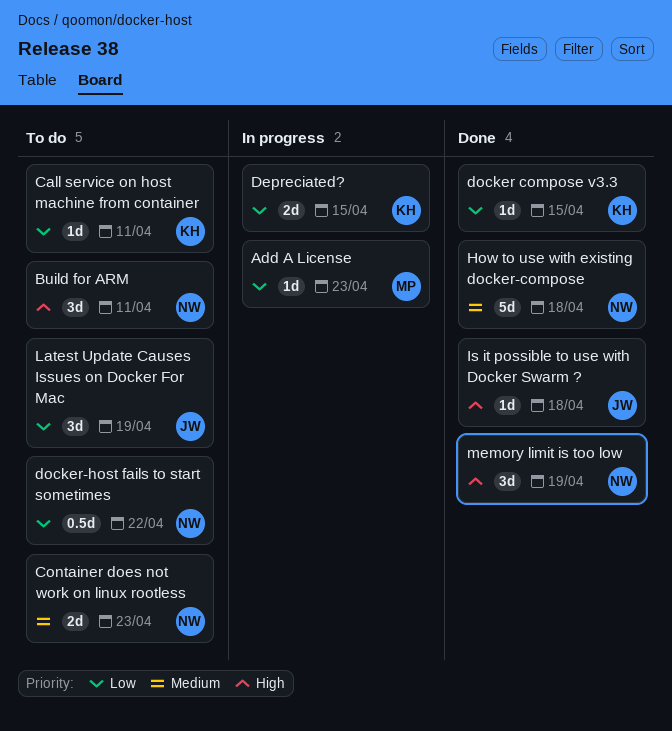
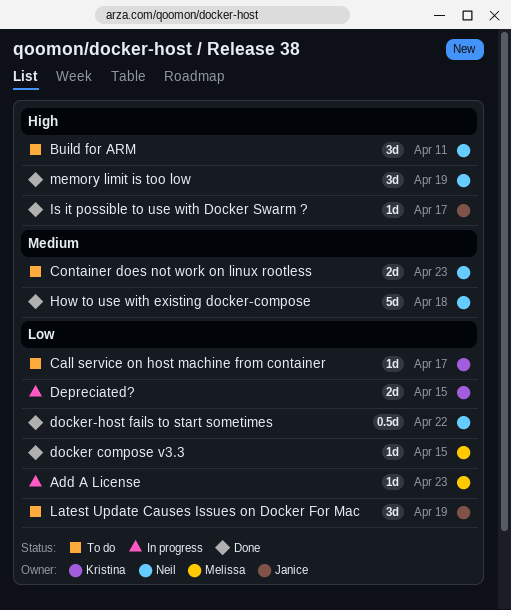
Call service on host machine from container, due: Apr 11 -> Apr 17
docker compose v3.3, owner: Kristina -> Melissa
docker-host fails to start sometimes, status: To do -> Done
Is it possible to use with Docker Swarm ?, due: Apr 18 -> Apr 17

